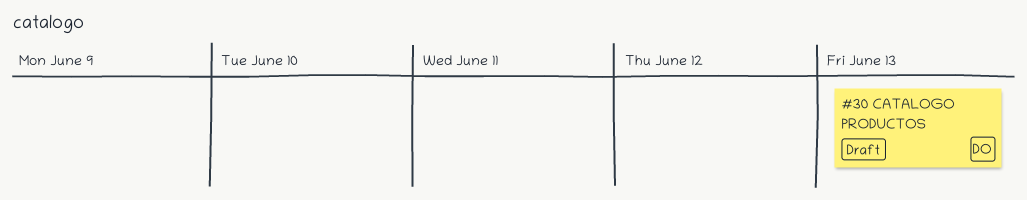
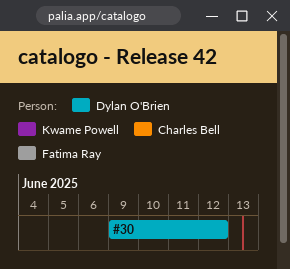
#30, due: Jun 13 -> Jun 12

